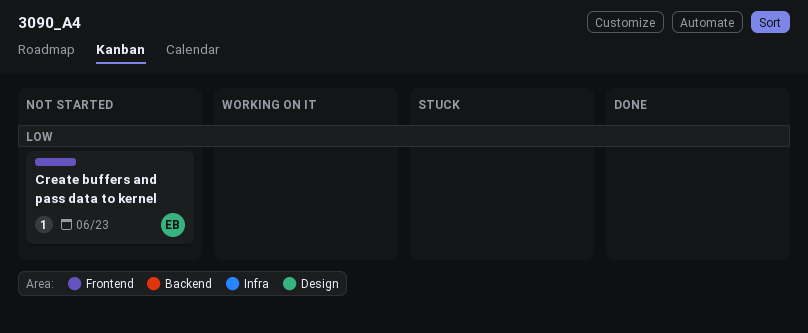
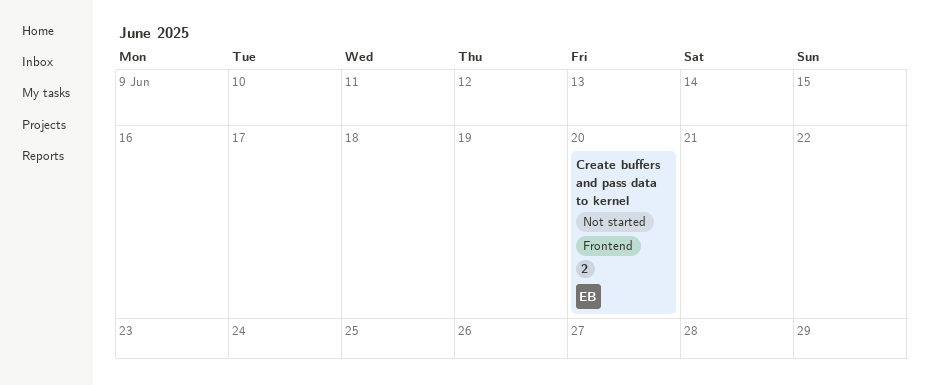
Create buffers and pass data to kernel, estimate: 1 -> 2
Create buffers and pass data to kernel, due: Jun 23 -> Jun 20

